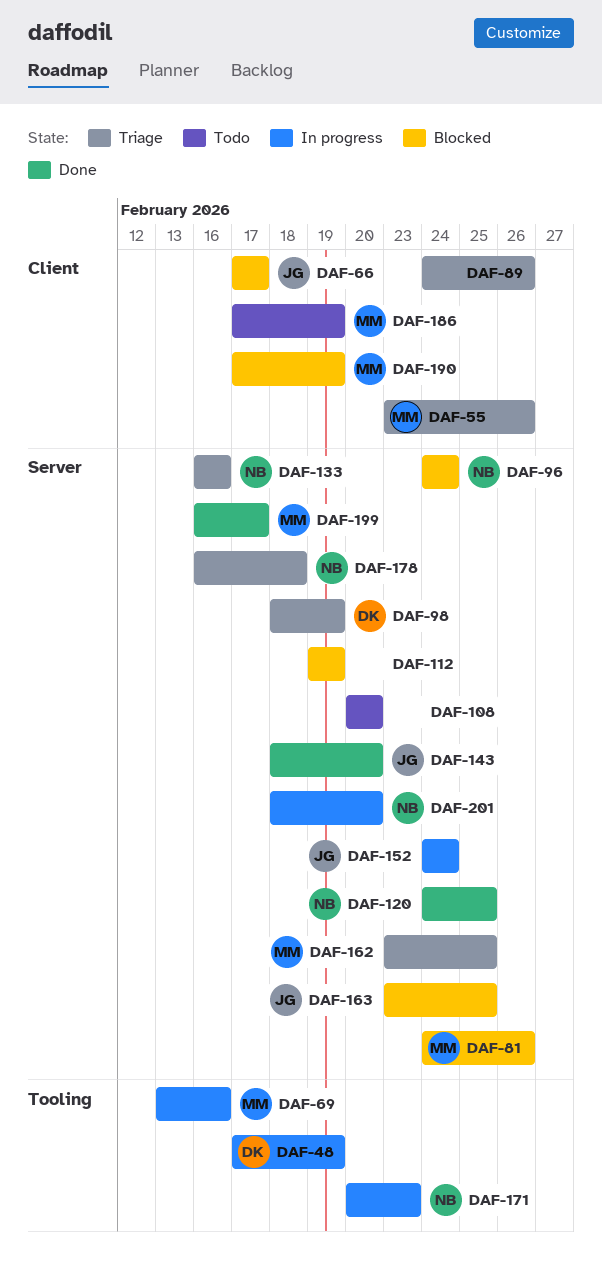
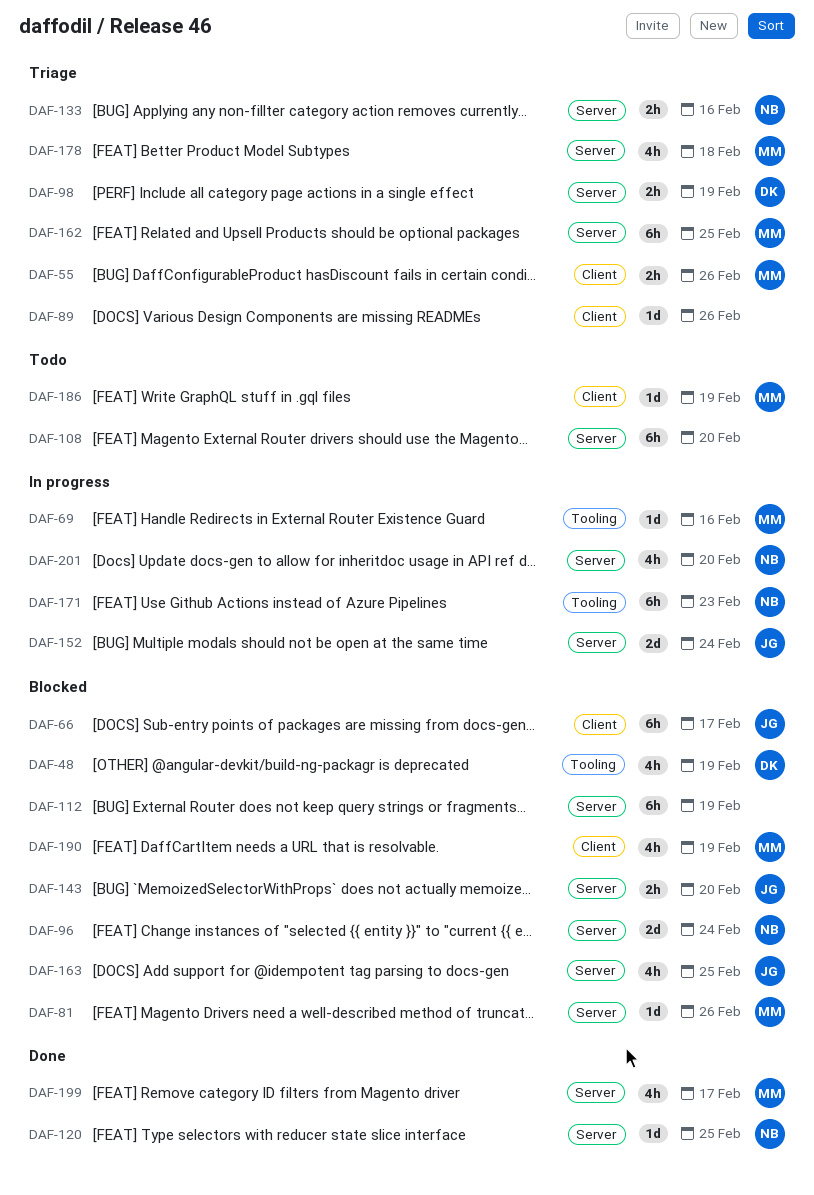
DAF-48, status: In progress -> Blocked
DAF-143, status: Done -> Blocked
DAF-178, owner: NB -> MM

